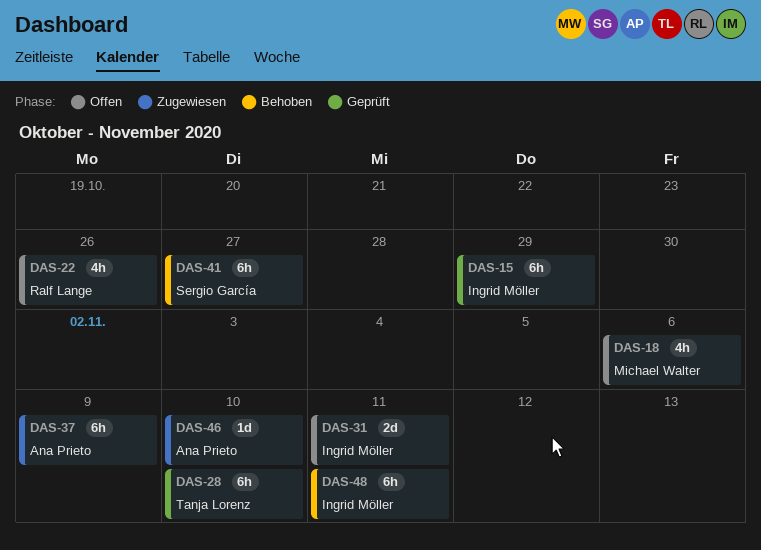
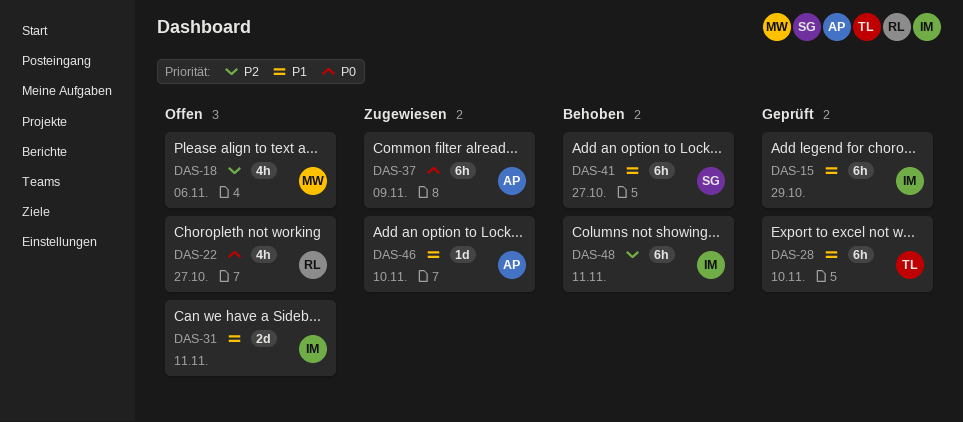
DAS-22, due: Oct 26 -> Oct 27

